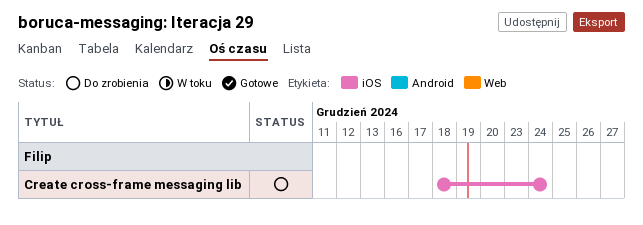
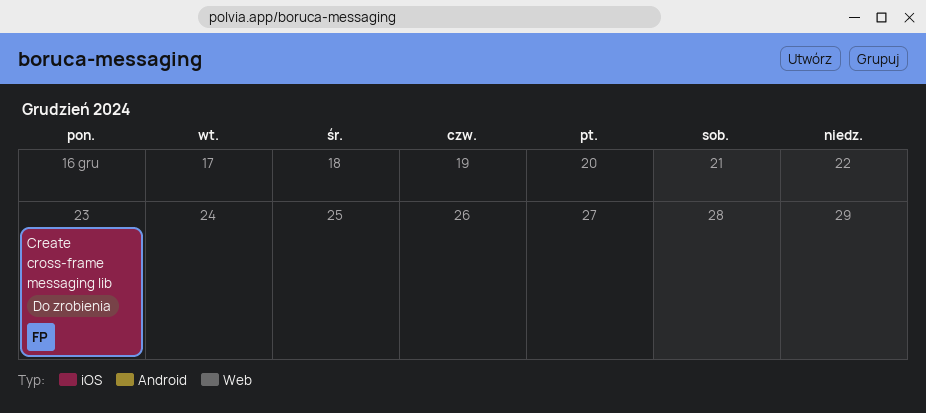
Create cross-frame messaging lib, due: Dec 24 -> Dec 23

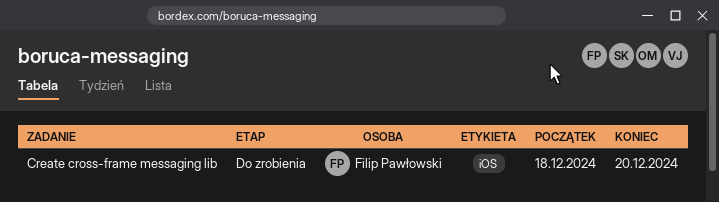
Create cross-frame messaging lib, due: Dec 23 -> Dec 20

